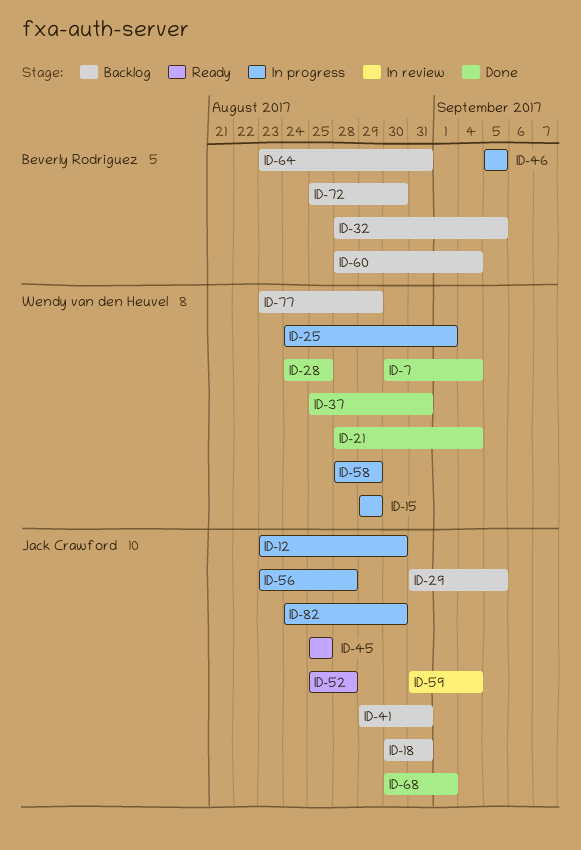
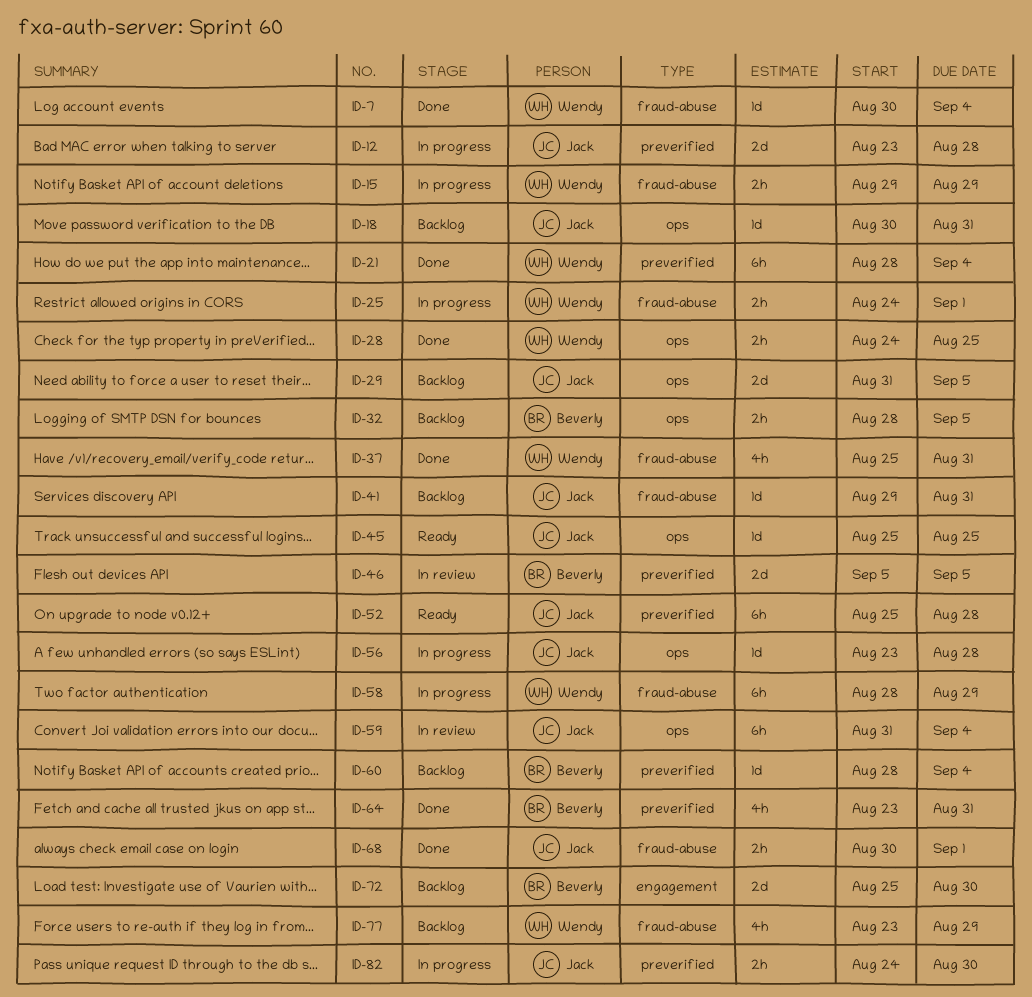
ID-12, due: Aug 30 -> Aug 28
ID-46, status: In progress -> In review
ID-64, status: Backlog -> Done

